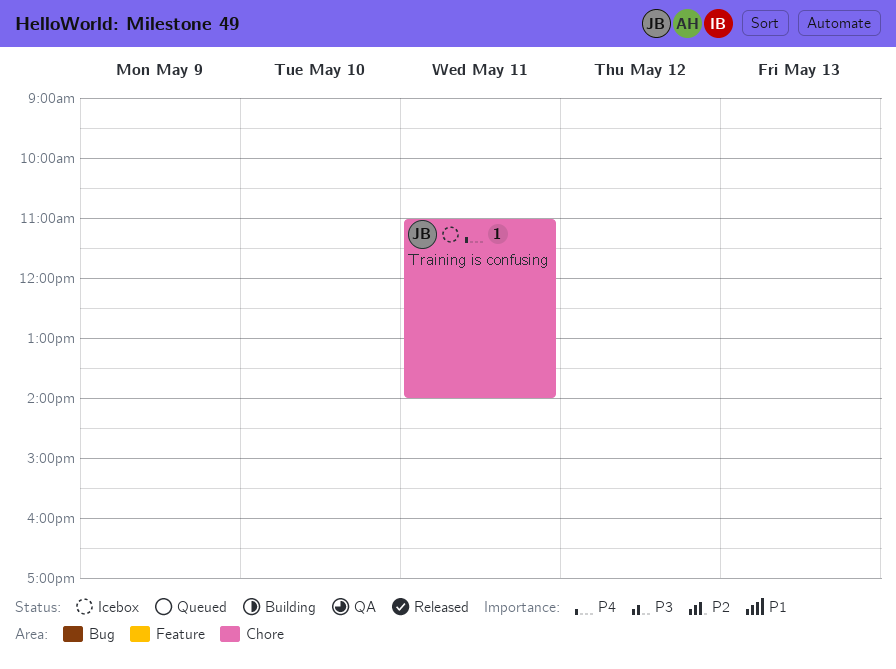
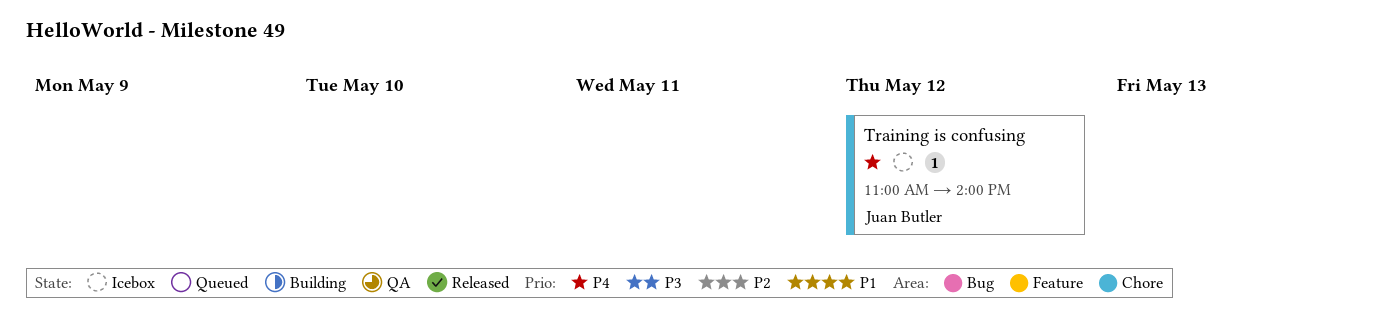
Training is confusing, day: May 11 -> May 12

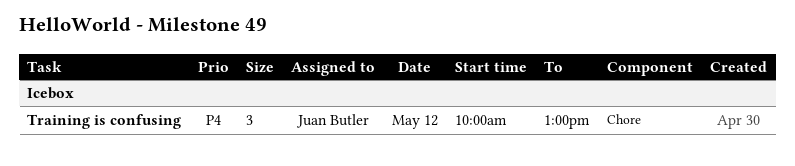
Training is confusing, estimate: 1 -> 3
Training is confusing, begins: 11:00 -> 10:00
Training is confusing, ends: 14:00 -> 13:00

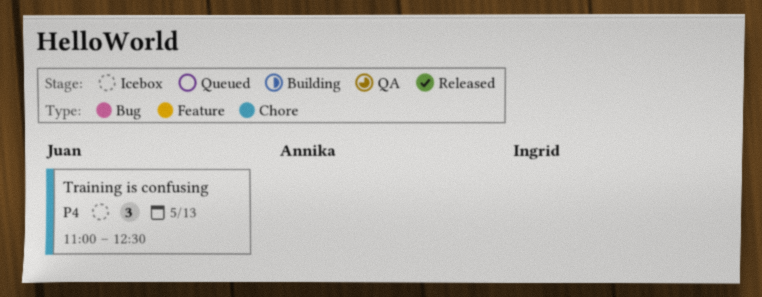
Training is confusing, day: May 12 -> May 13
Training is confusing, begins: 10:00 -> 11:00
Training is confusing, ends: 13:00 -> 12:30

